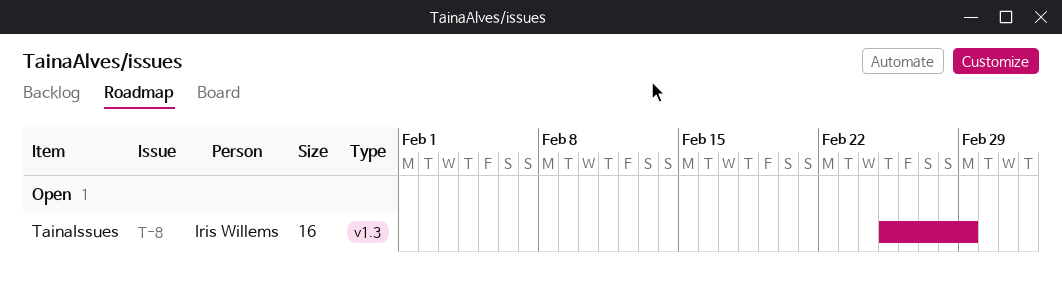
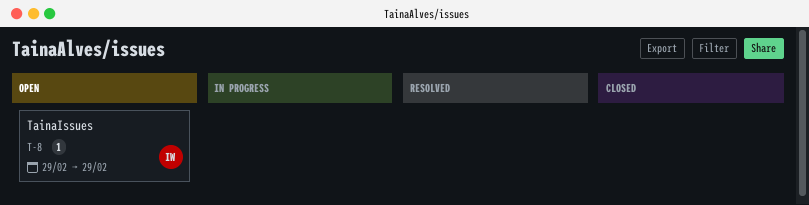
T-8, estimate: 16 -> 1
T-8, start: Feb 25 -> Feb 29

